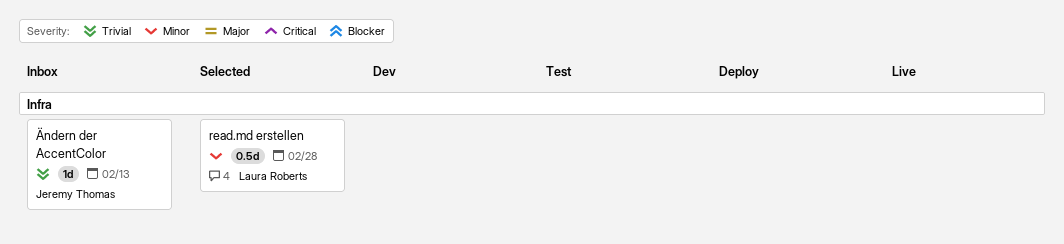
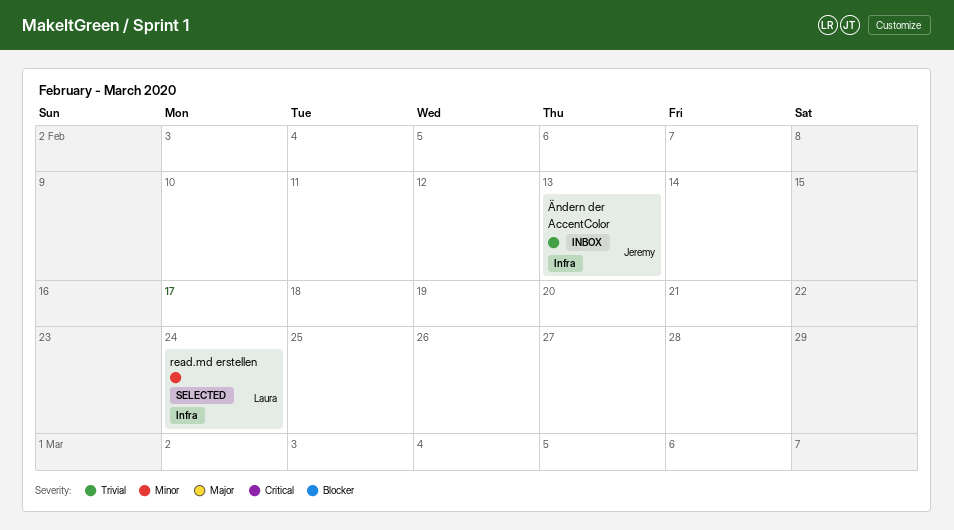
read.md erstellen, due: Feb 28 -> Feb 24

